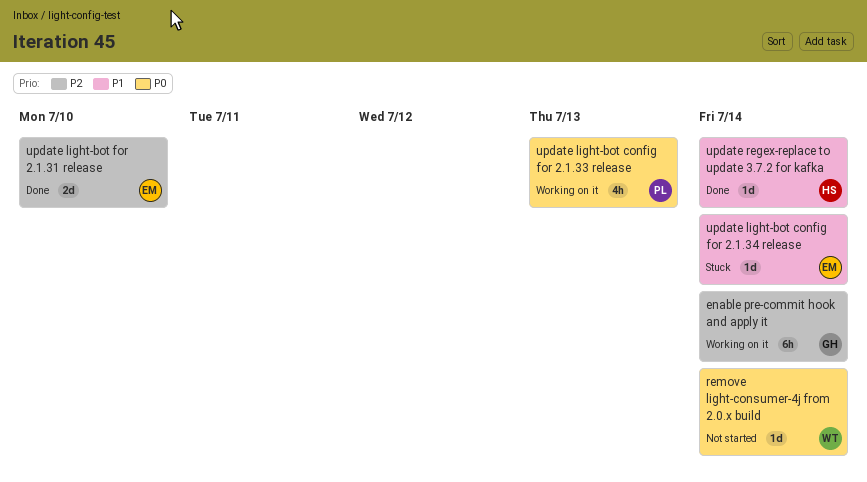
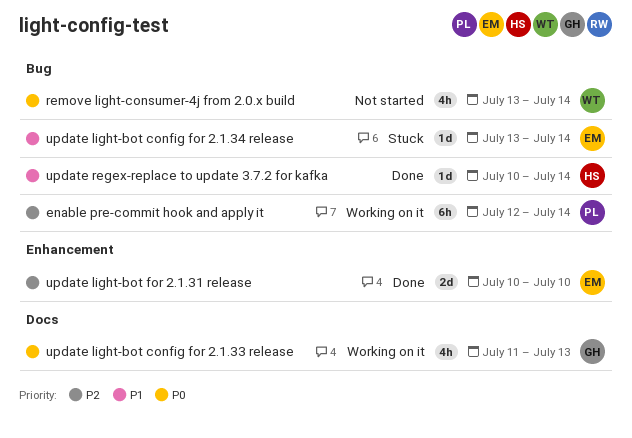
enable pre-commit hook and apply it, owner: GH -> PL
remove light-consumer-4j from 2.0.x build, estimate: 1d -> 4h
update light-bot config for 2.1.33 release, owner: PL -> GH

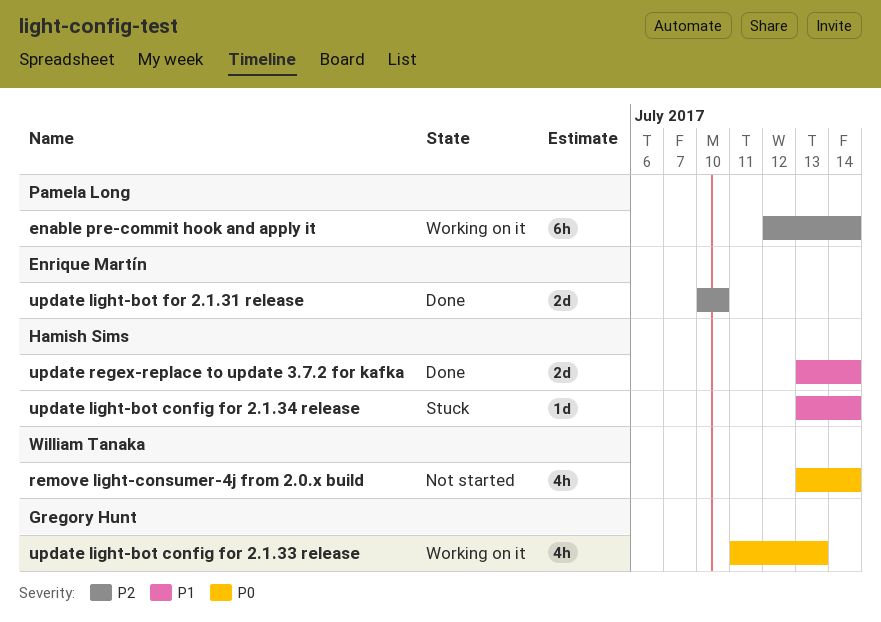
update light-bot config for 2.1.34 release, owner: Enrique Martín -> Hamish Sims
update regex-replace to update 3.7.2 for kafka, estimate: 1d -> 2d
update regex-replace to update 3.7.2 for kafka, start: Jul 10 -> Jul 13

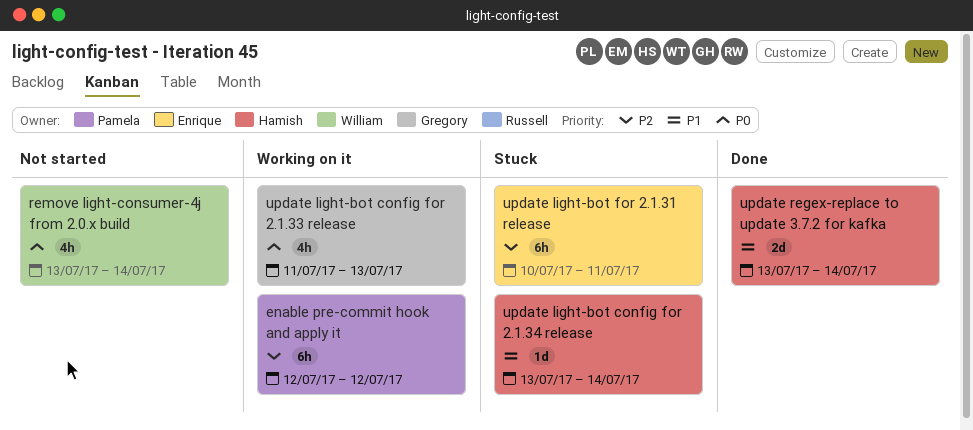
enable pre-commit hook and apply it, due: Jul 14 -> Jul 12
update light-bot for 2.1.31 release, status: Done -> Stuck
update light-bot for 2.1.31 release, estimate: 2d -> 6h
update light-bot for 2.1.31 release, due: Jul 10 -> Jul 11

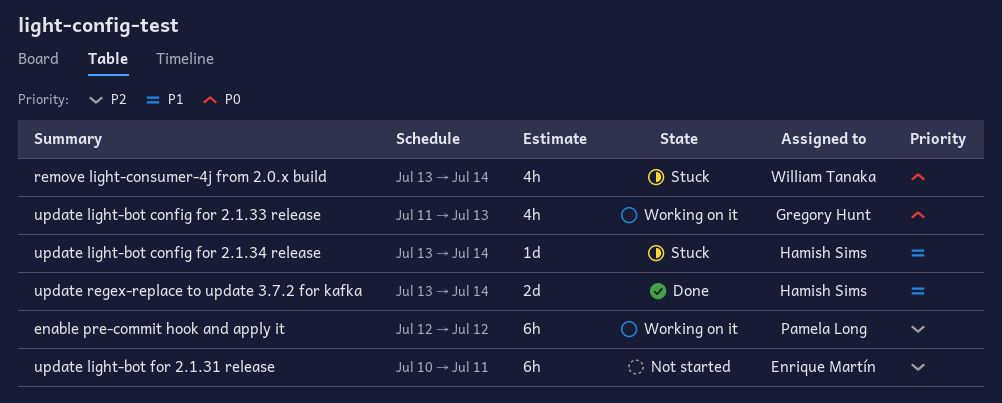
remove light-consumer-4j from 2.0.x build, status: Not started -> Stuck
update light-bot for 2.1.31 release, status: Stuck -> Not started

